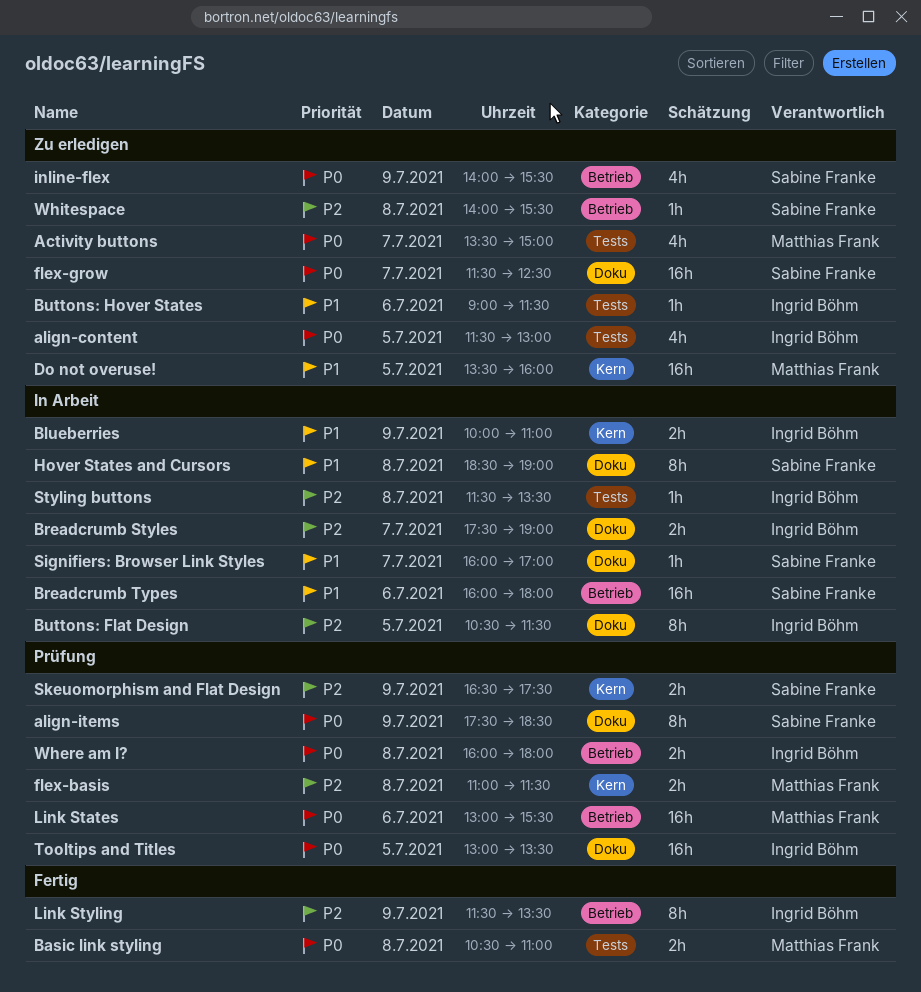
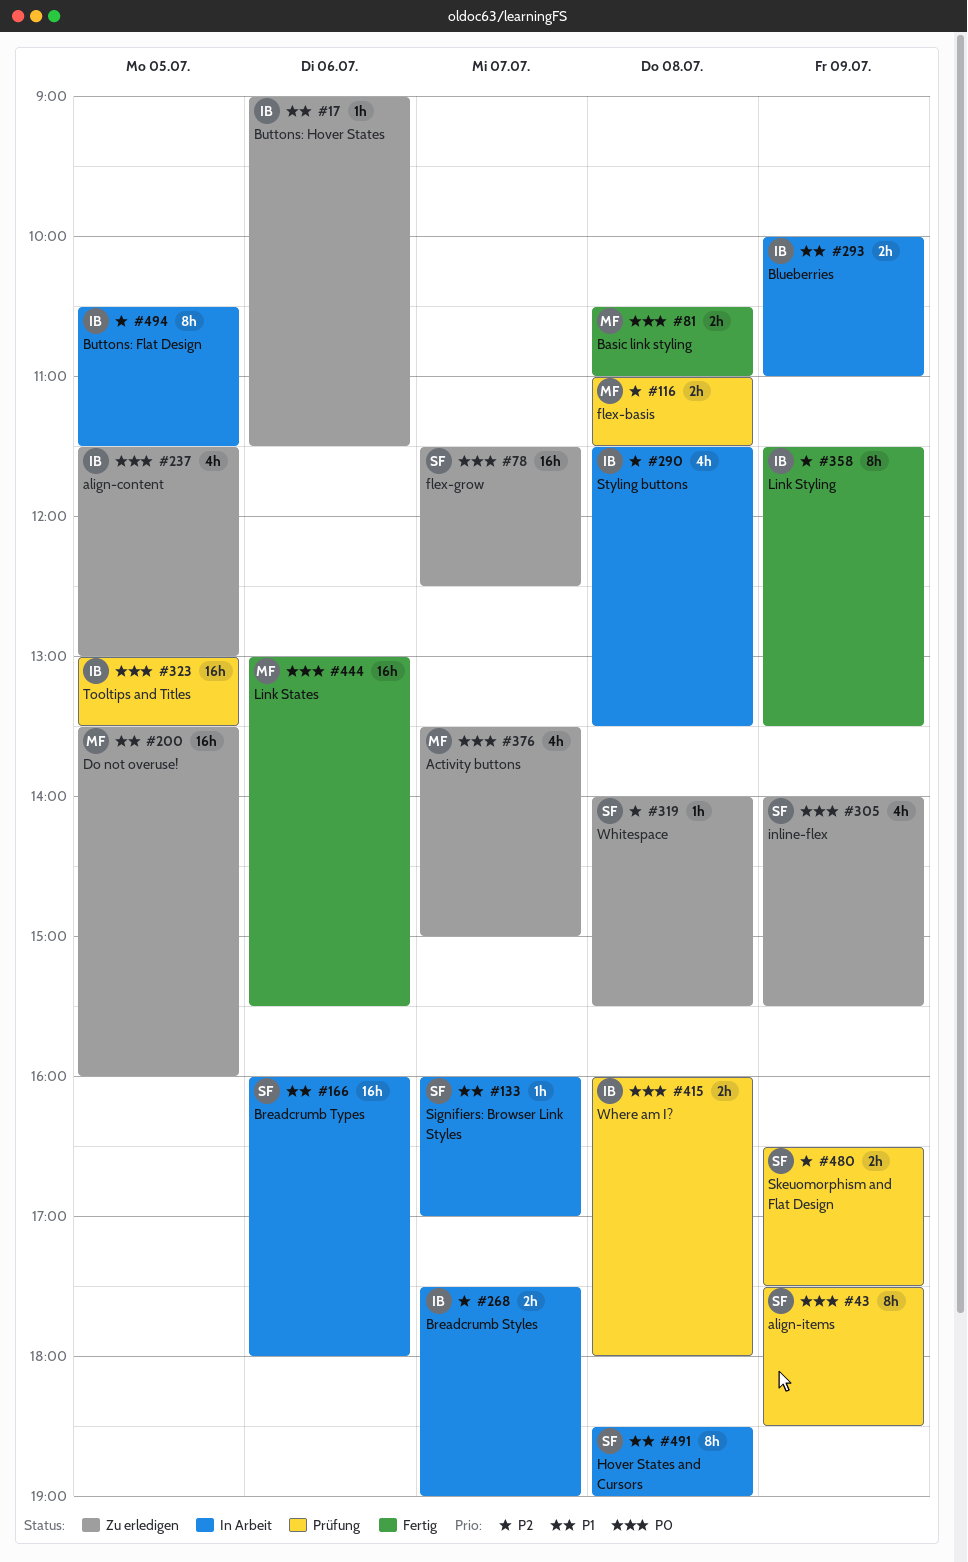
Link States, status: Prüfung -> Fertig
Styling buttons, estimate: 1h -> 4h

